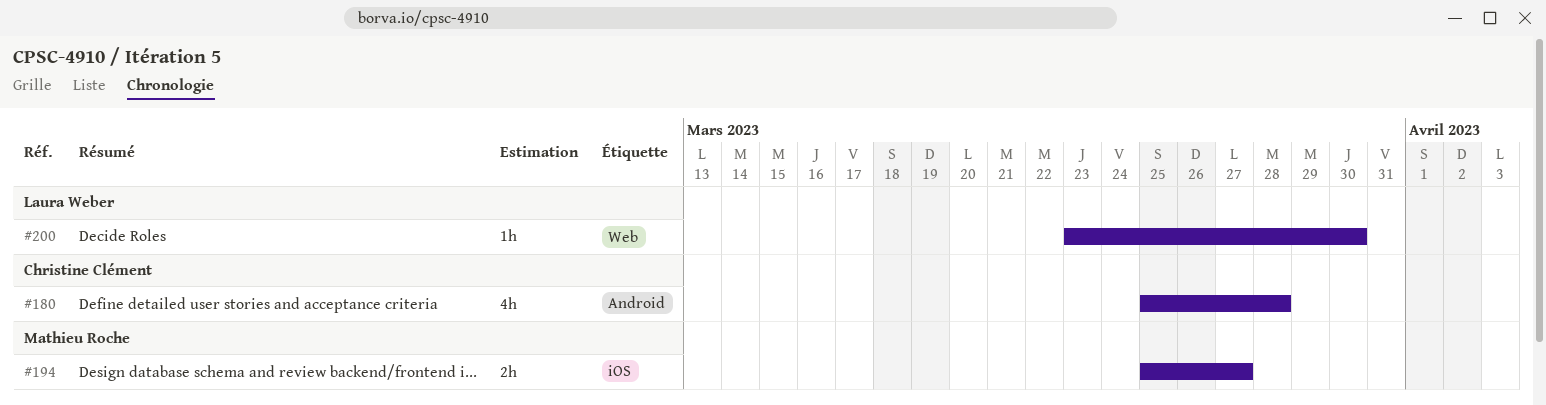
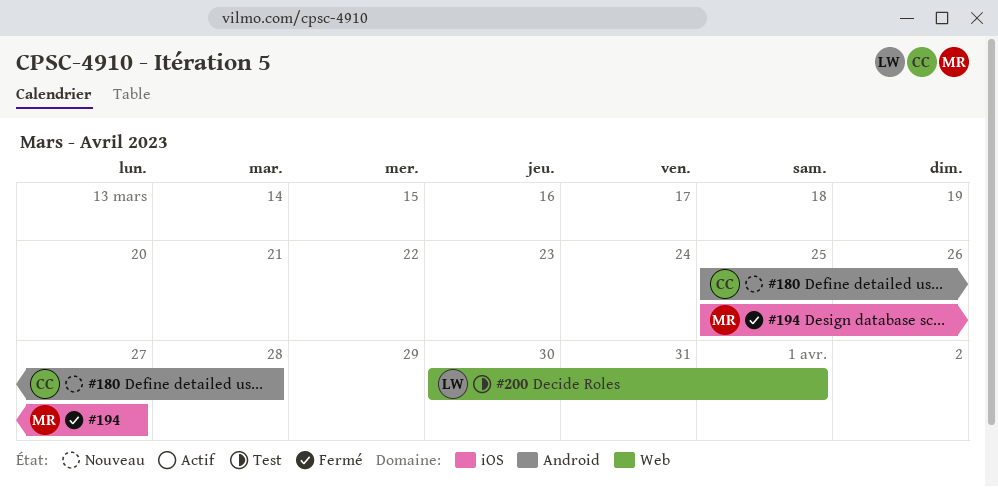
#200, start: Mar 23 -> Mar 30
#200, due: Mar 30 -> Apr 1

